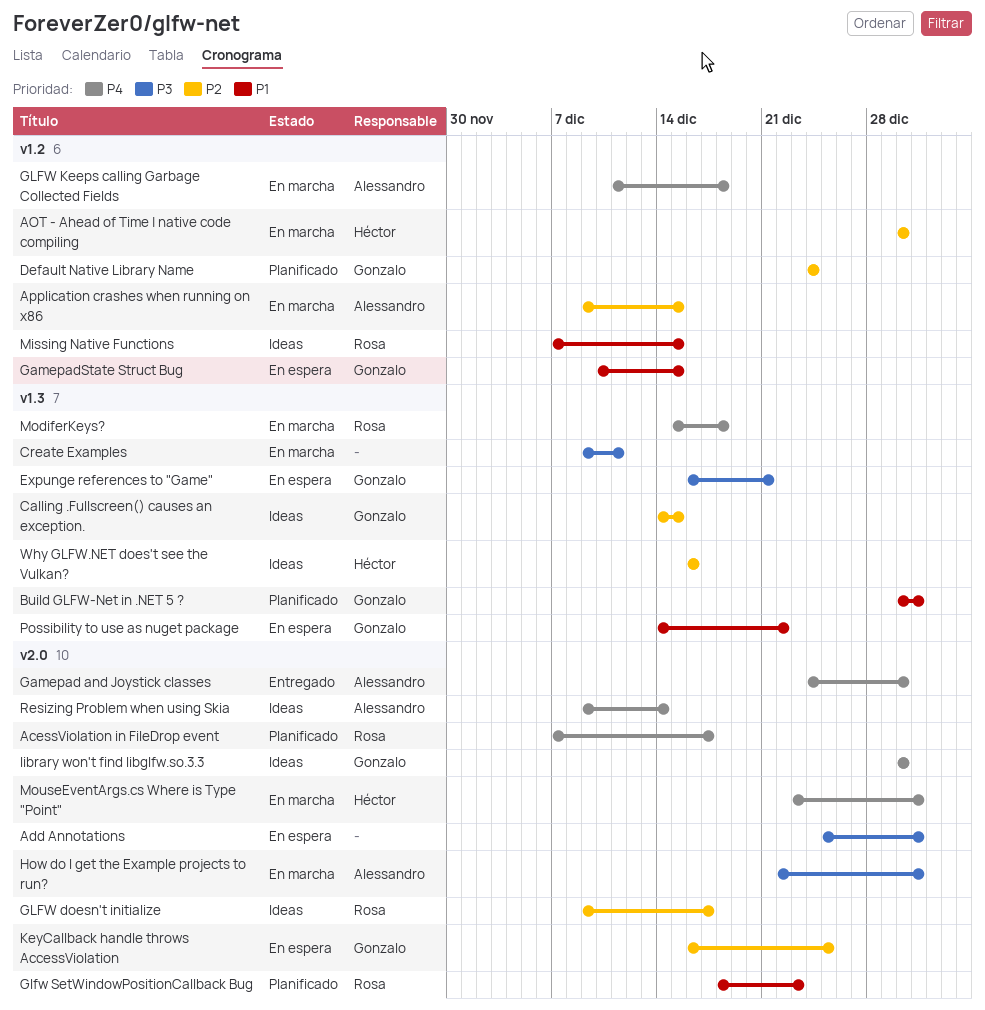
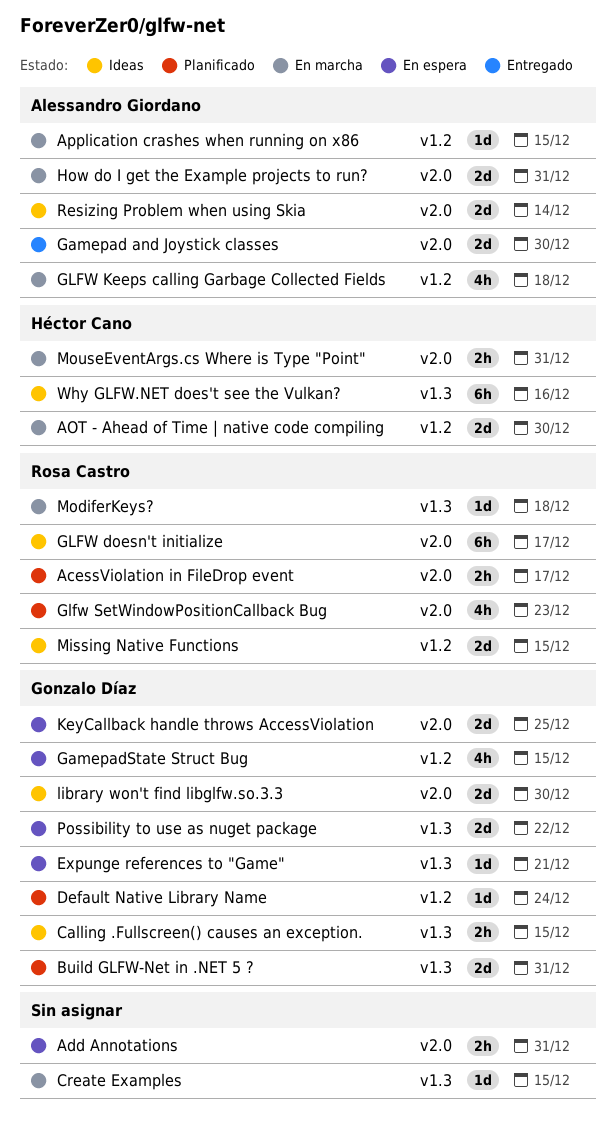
Create Examples, due: Dec 11 -> Dec 15

